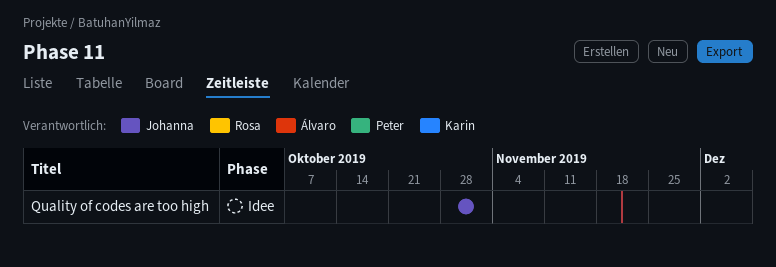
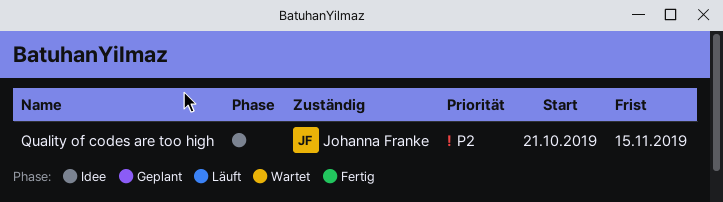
Quality of codes are too high, start: Oct 28 -> Oct 21
Quality of codes are too high, due: Nov 1 -> Nov 15

